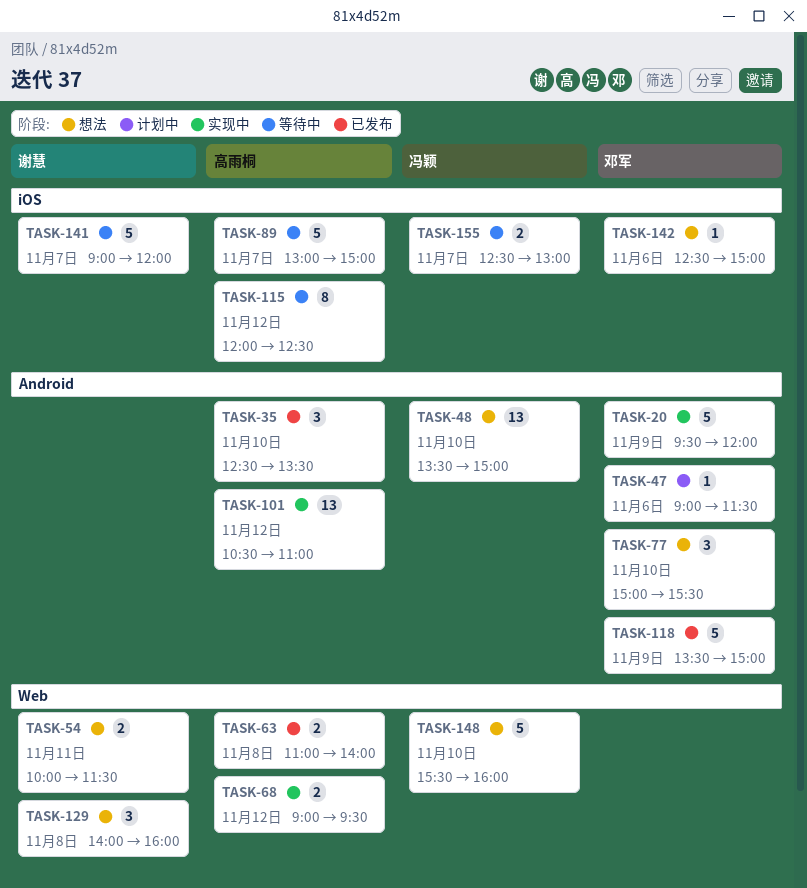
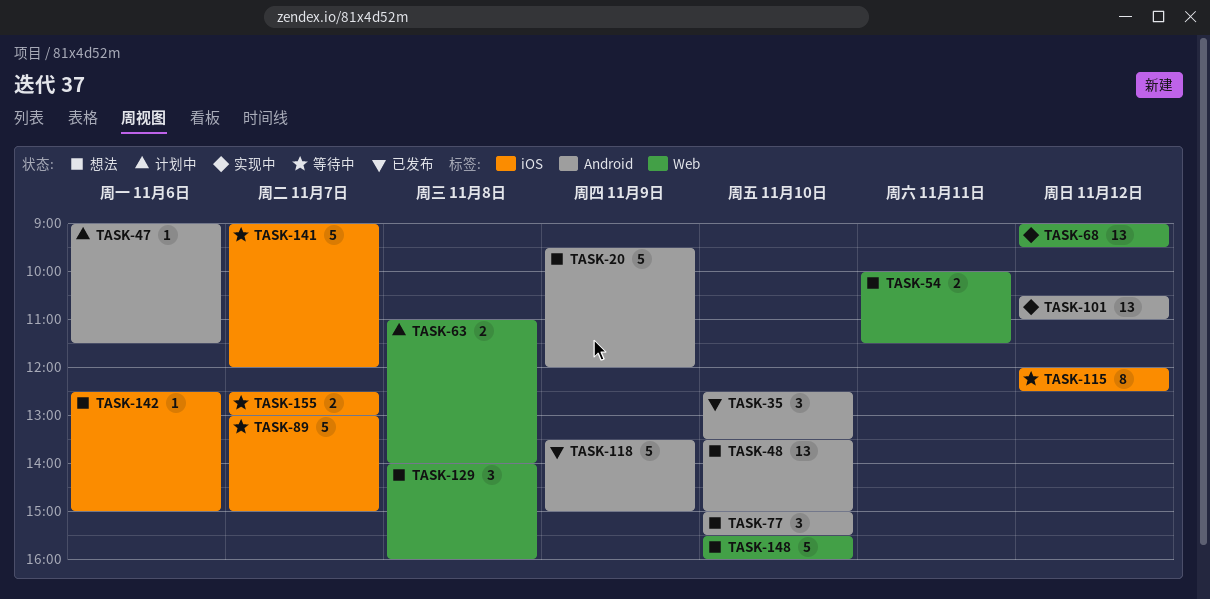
TASK-20, status: 实现中 -> 想法
TASK-63, status: 已发布 -> 计划中
TASK-68, estimate: 2 -> 13

